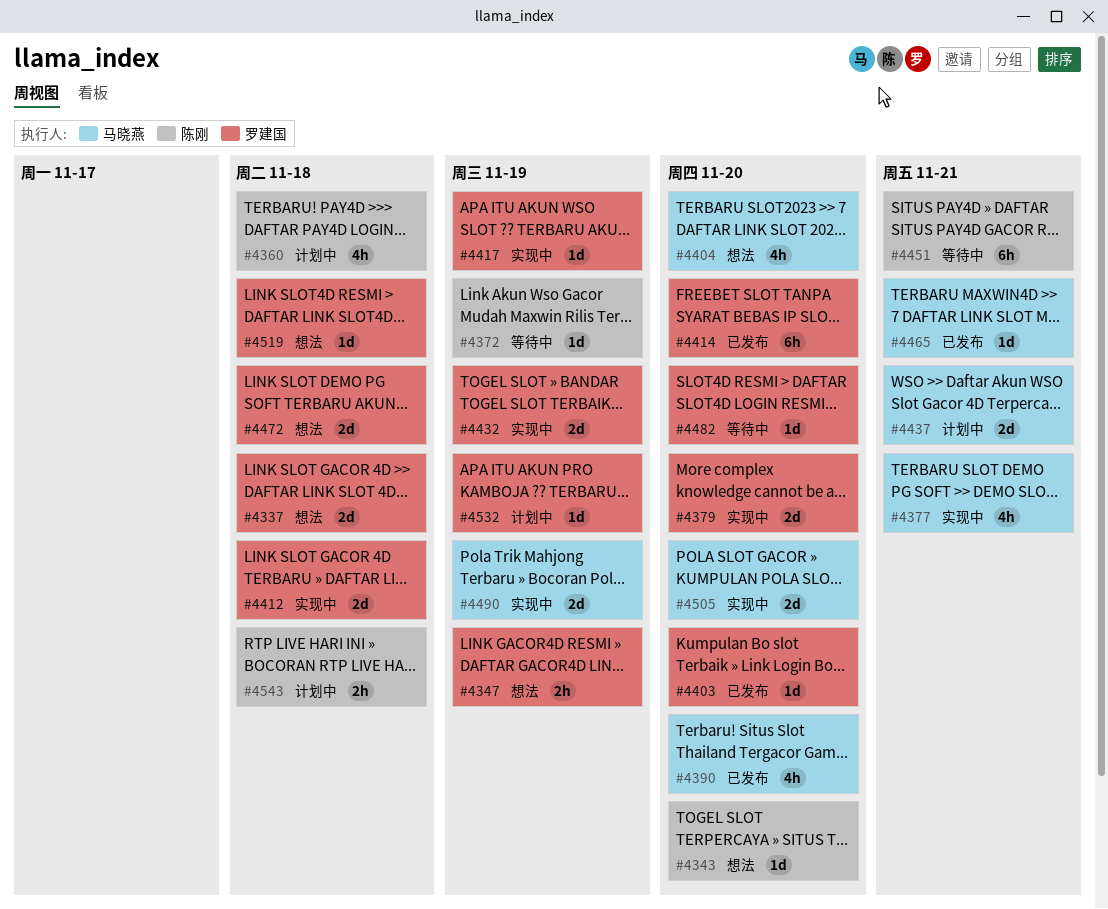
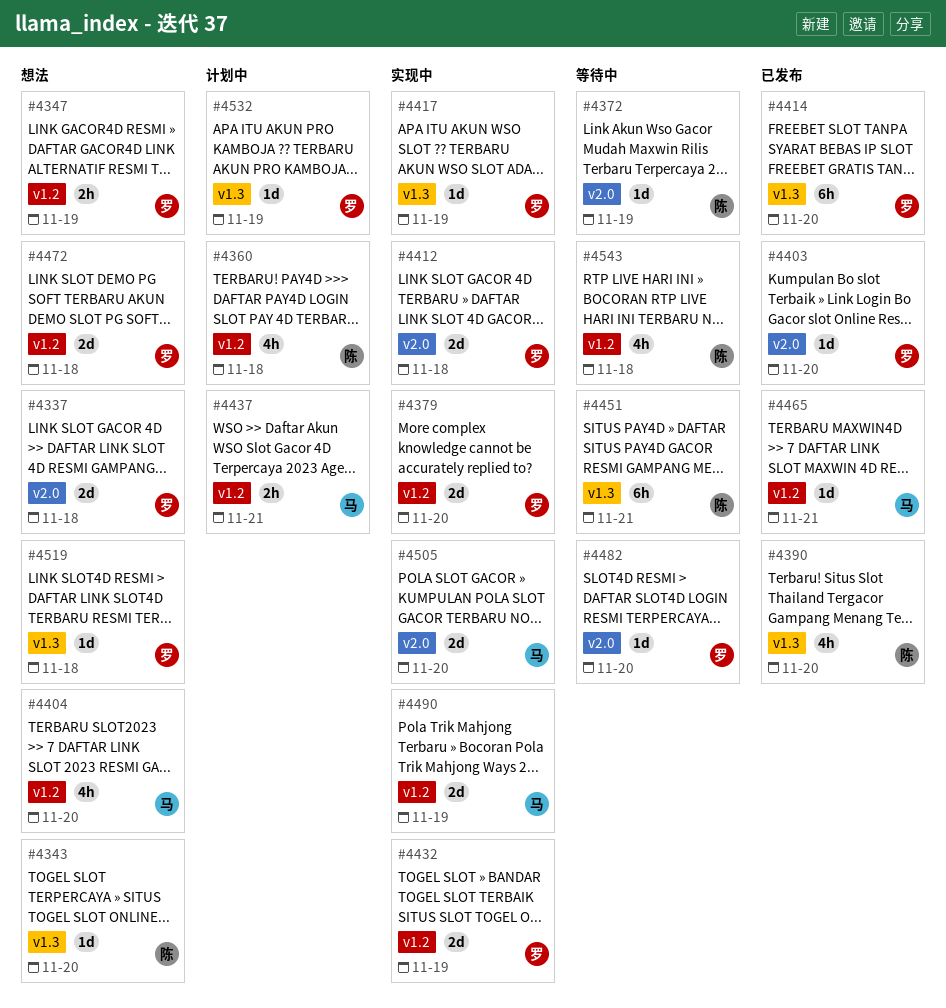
#4377: present -> none
#4390, owner: 马晓燕 -> 陈刚
#4437, estimate: 2d -> 2h
#4543, status: 计划中 -> 等待中
#4543, estimate: 2h -> 4h

